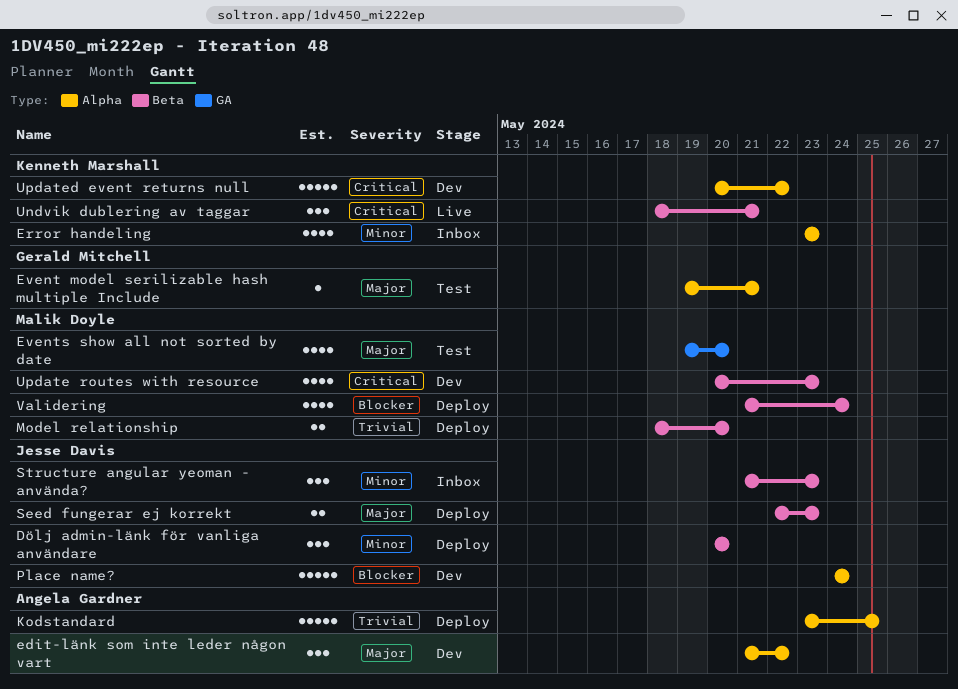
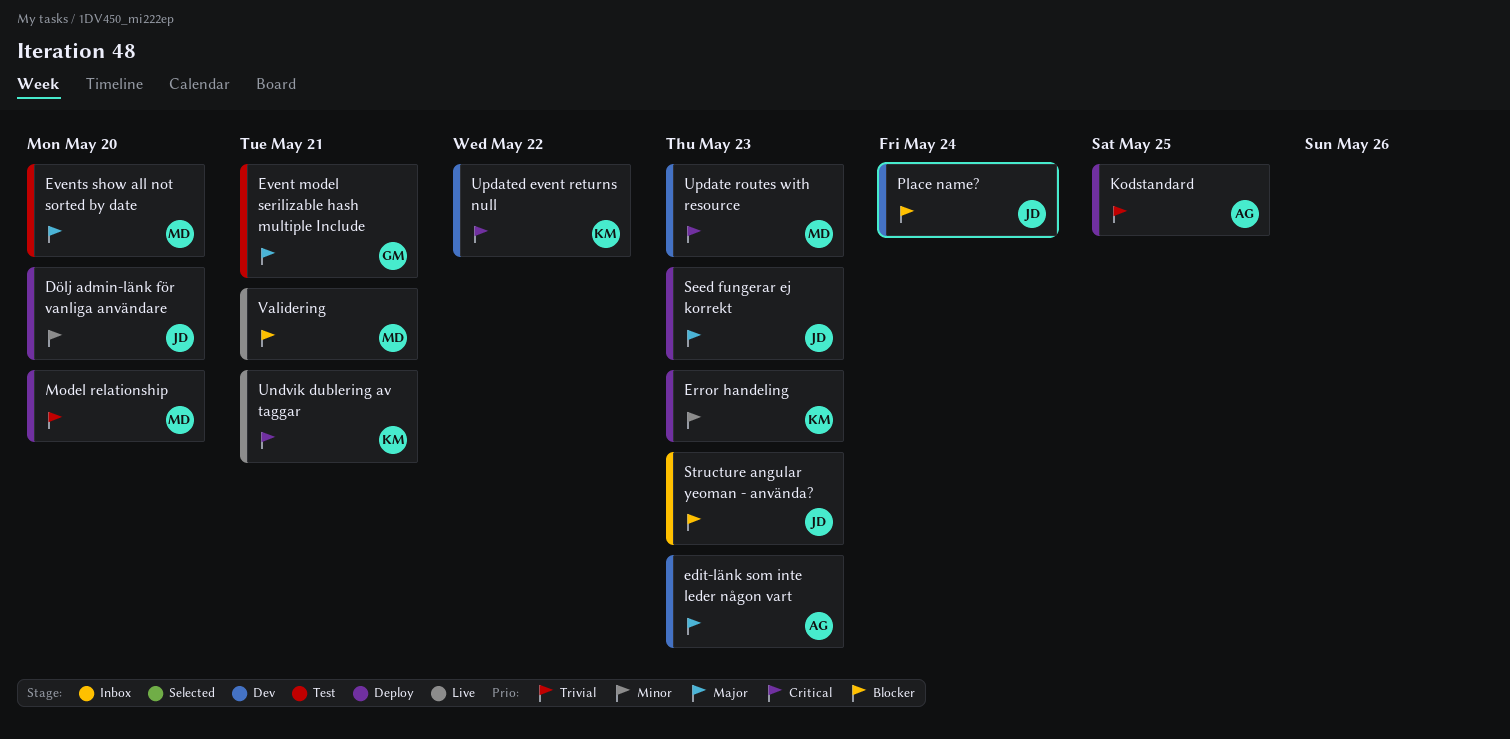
edit-länk som inte leder någon vart, due: May 22 -> May 23
Error handeling, status: Inbox -> Deploy
Structure angular yeoman - använda?, priority: Minor -> Blocker
Validering, status: Deploy -> Live
Validering, due: May 24 -> May 21

